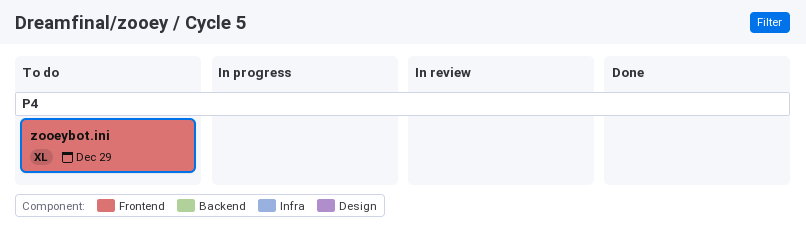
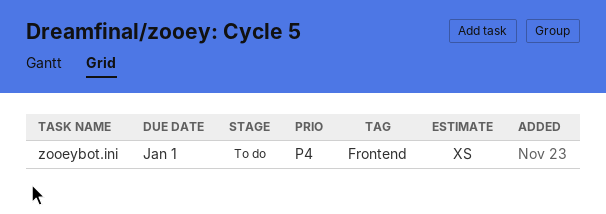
zooeybot.ini, estimate: XL -> XS
zooeybot.ini, due: Dec 29 -> Jan 1

